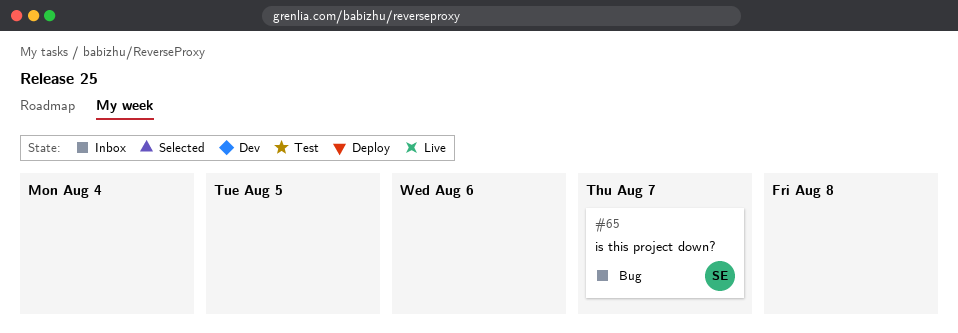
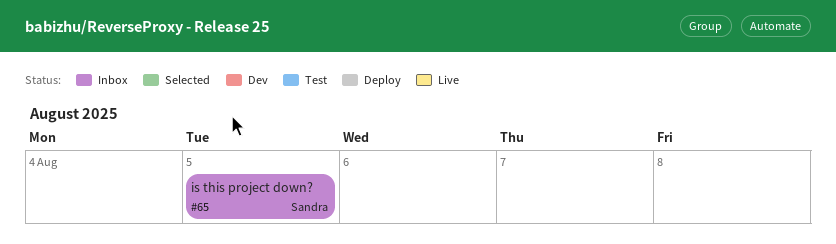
#65, due: Aug 7 -> Aug 5

